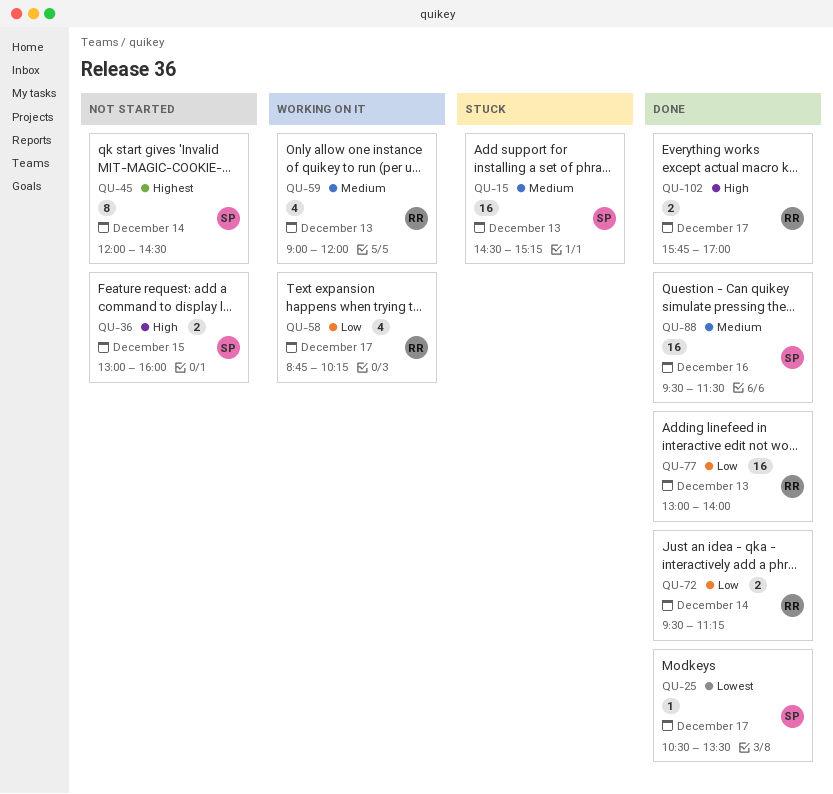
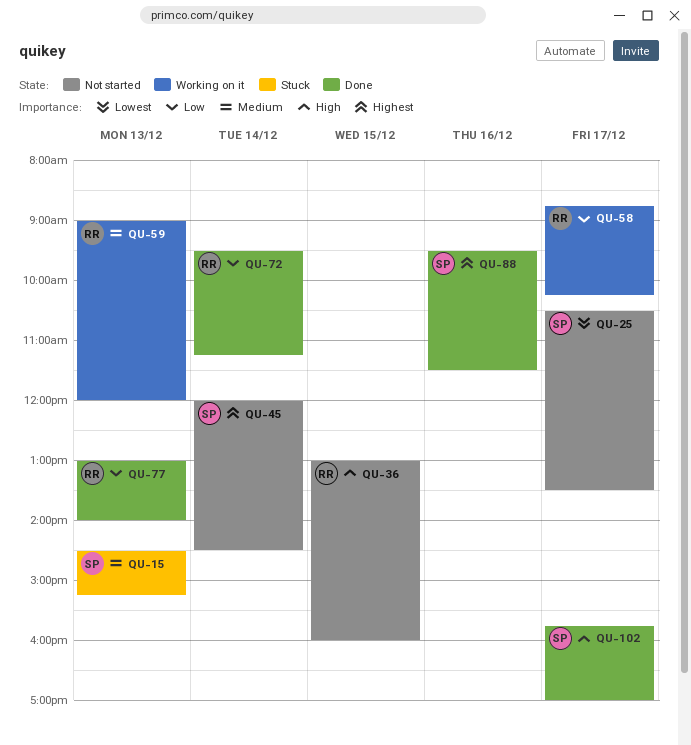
QU-25, status: Done -> Not started
QU-36, owner: SP -> RR
QU-88, priority: Medium -> Highest
QU-102, owner: RR -> SP

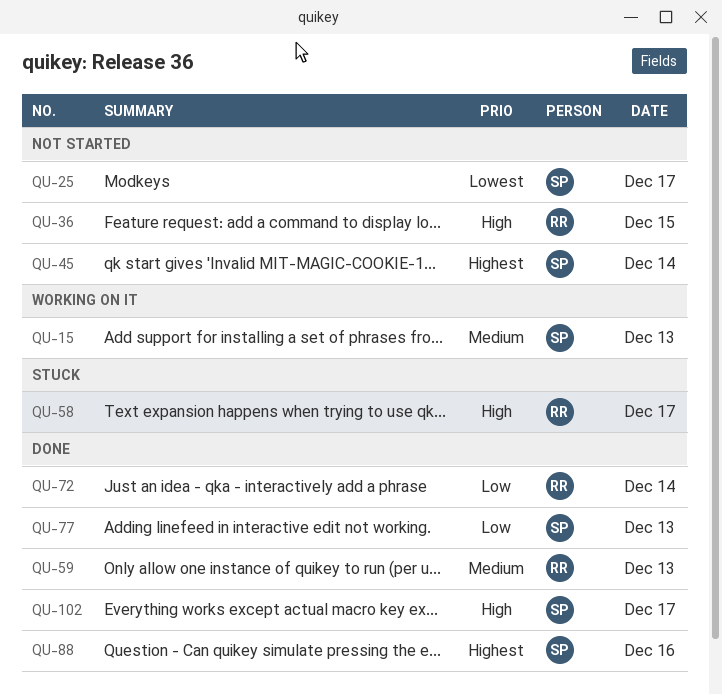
QU-15, status: Stuck -> Working on it
QU-58, status: Working on it -> Stuck
QU-58, priority: Low -> High
QU-59, status: Working on it -> Done
QU-77, owner: RR -> SP

